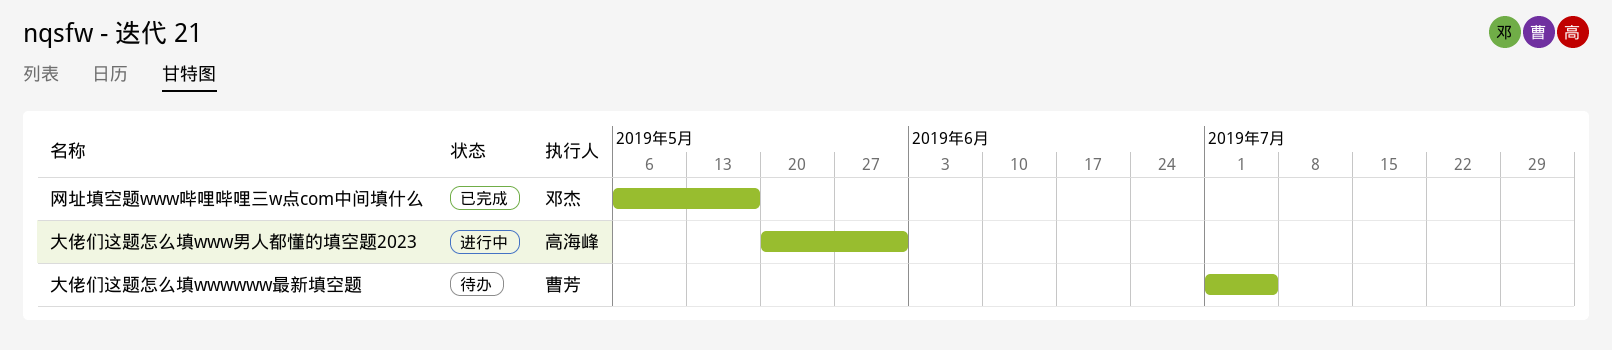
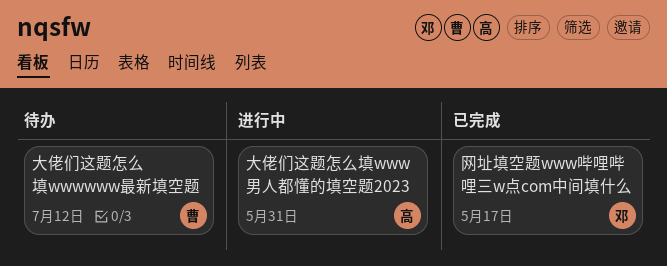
大佬们这题怎么填wwwwww最新填空题, due: Jul 5 -> Jul 12

